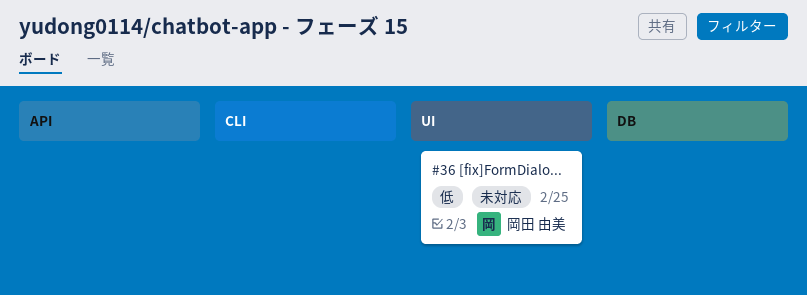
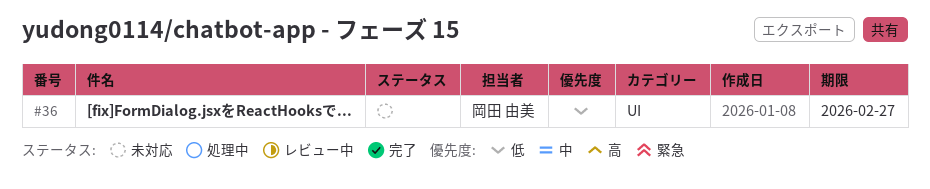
#36, due: Feb 25 -> Feb 27

